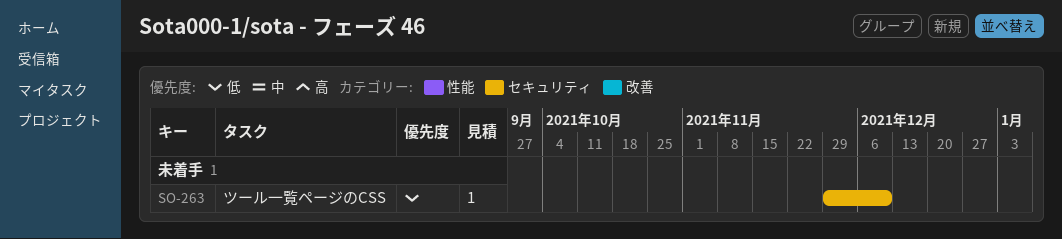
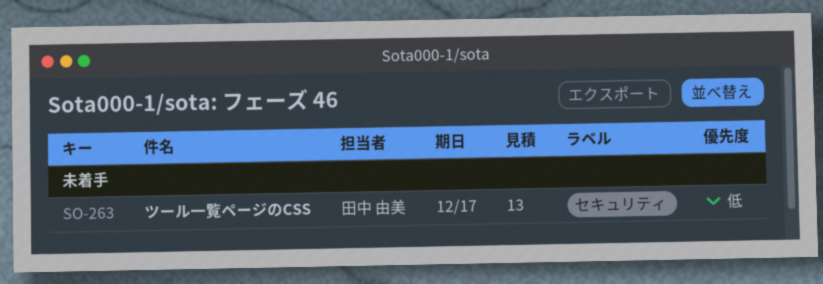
SO-263, estimate: 1 -> 13
SO-263, due: Dec 10 -> Dec 17

